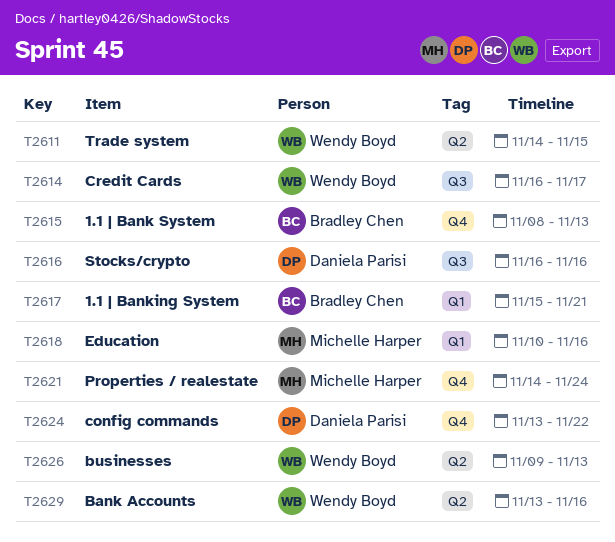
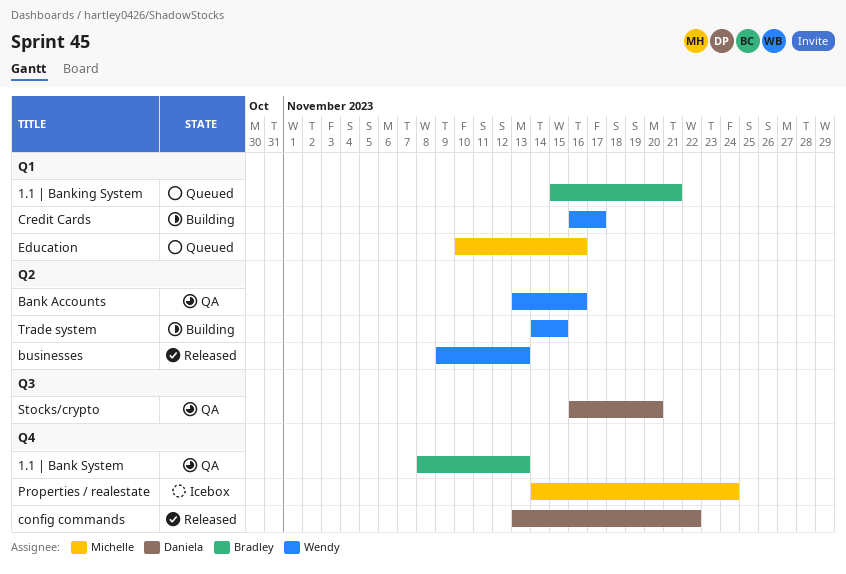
Credit Cards, label: Q3 -> Q1
Stocks/crypto, due: Nov 16 -> Nov 20

